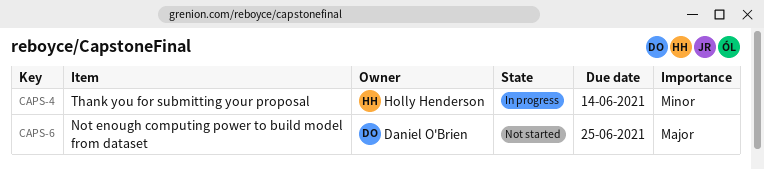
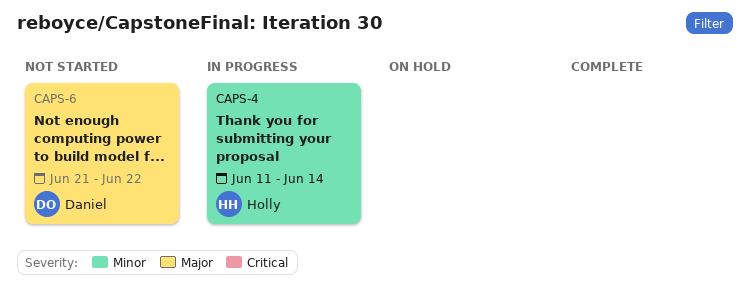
CAPS-6, due: Jun 25 -> Jun 22

